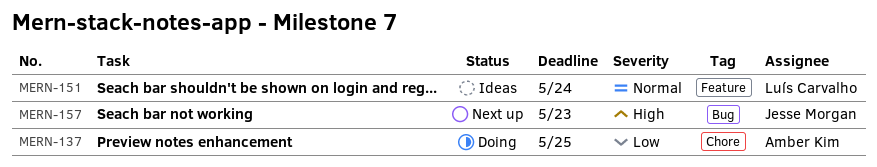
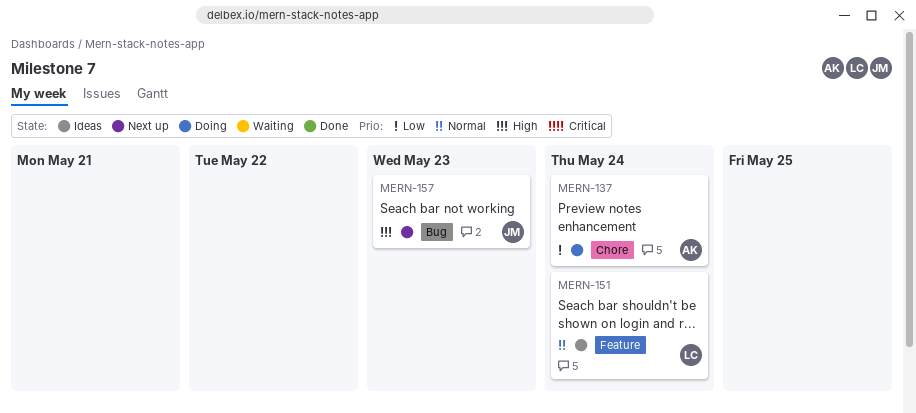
MERN-137, due: May 25 -> May 24

